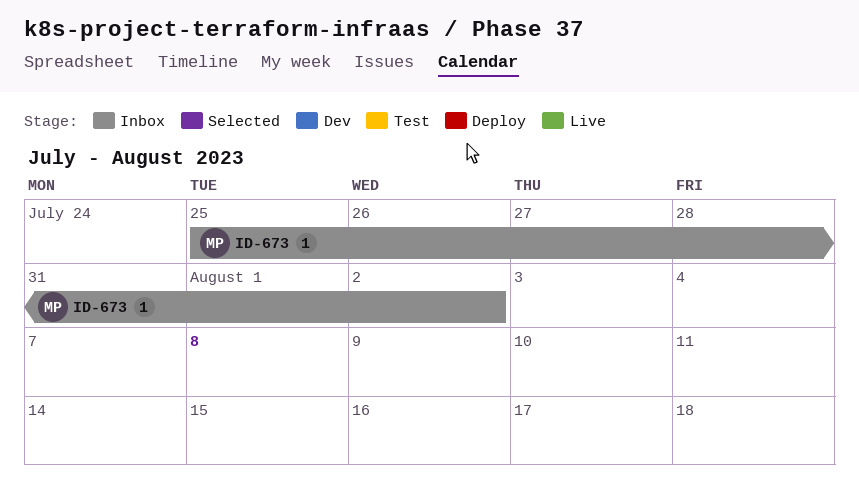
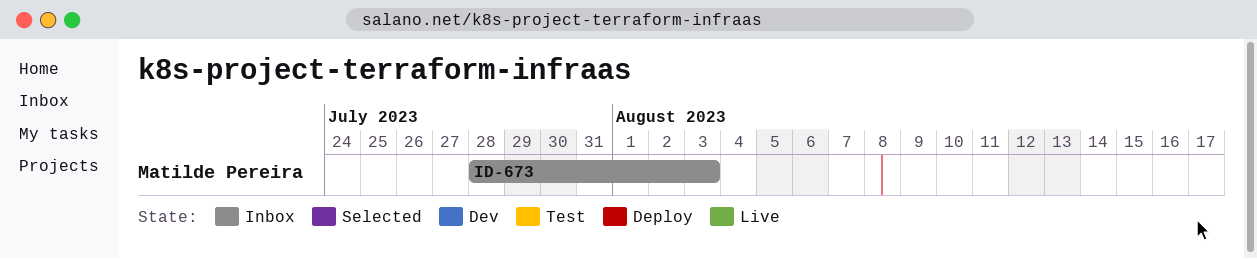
ID-673, start: Jul 25 -> Jul 28
ID-673, due: Aug 2 -> Aug 3

